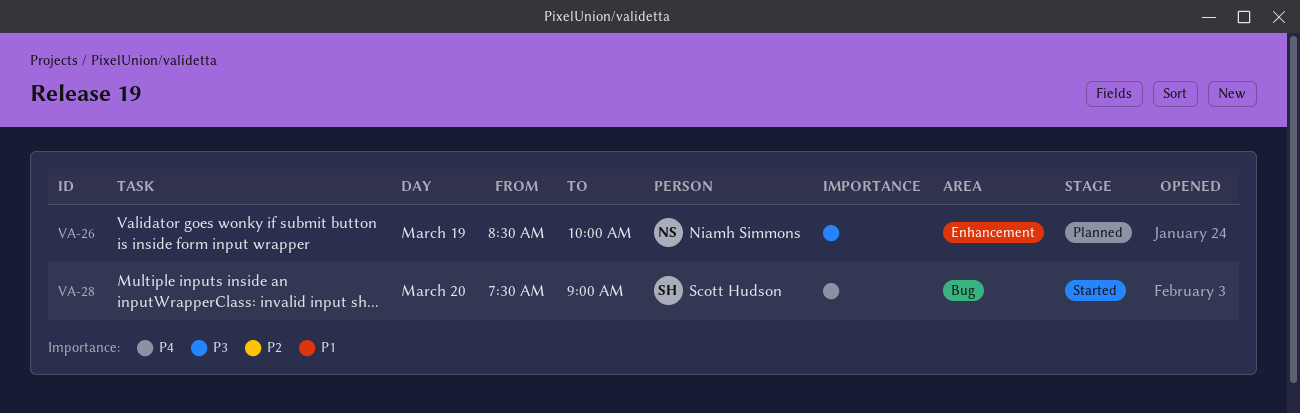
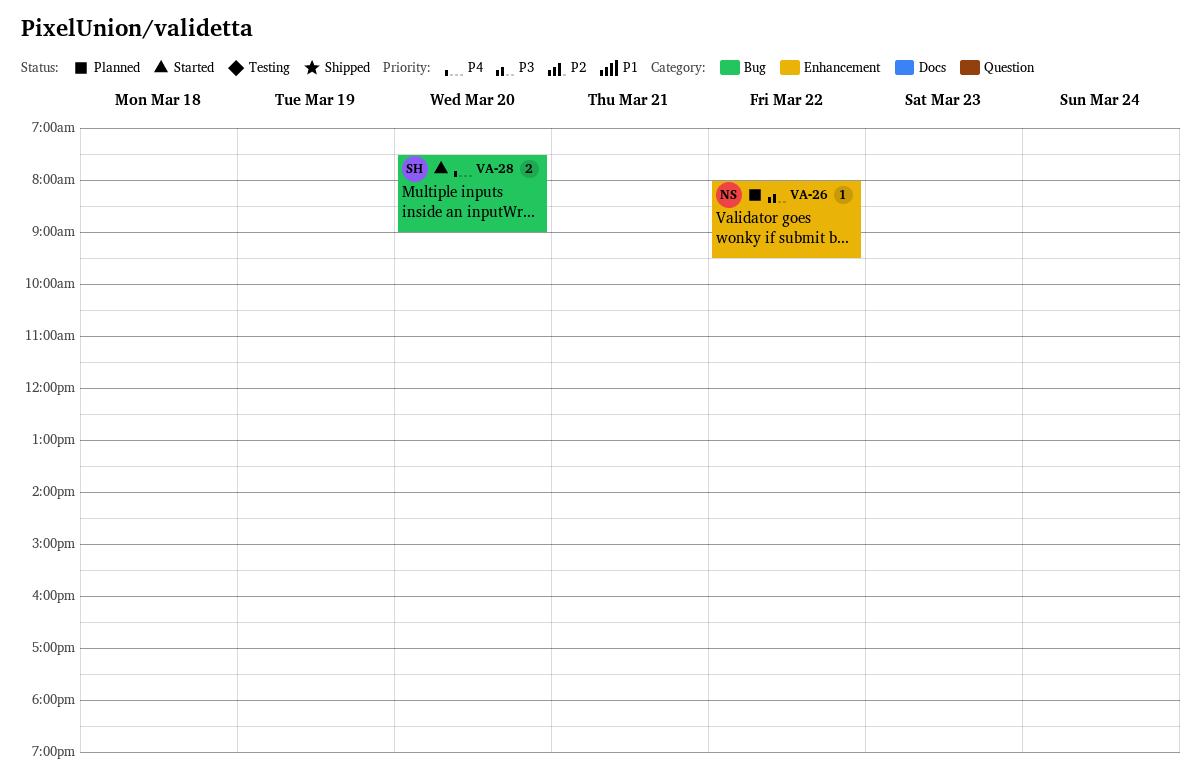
VA-26, day: Mar 19 -> Mar 22
VA-26, begins: 08:30 -> 08:00
VA-26, ends: 10:00 -> 09:30

